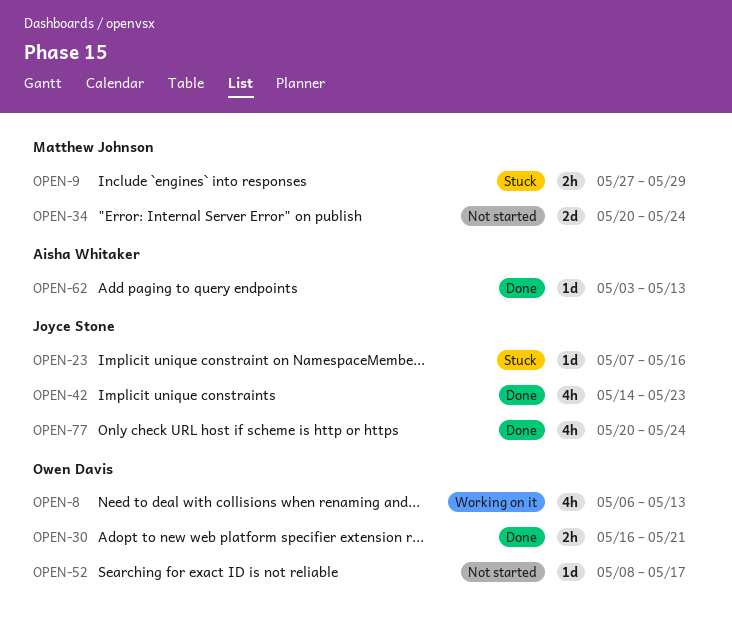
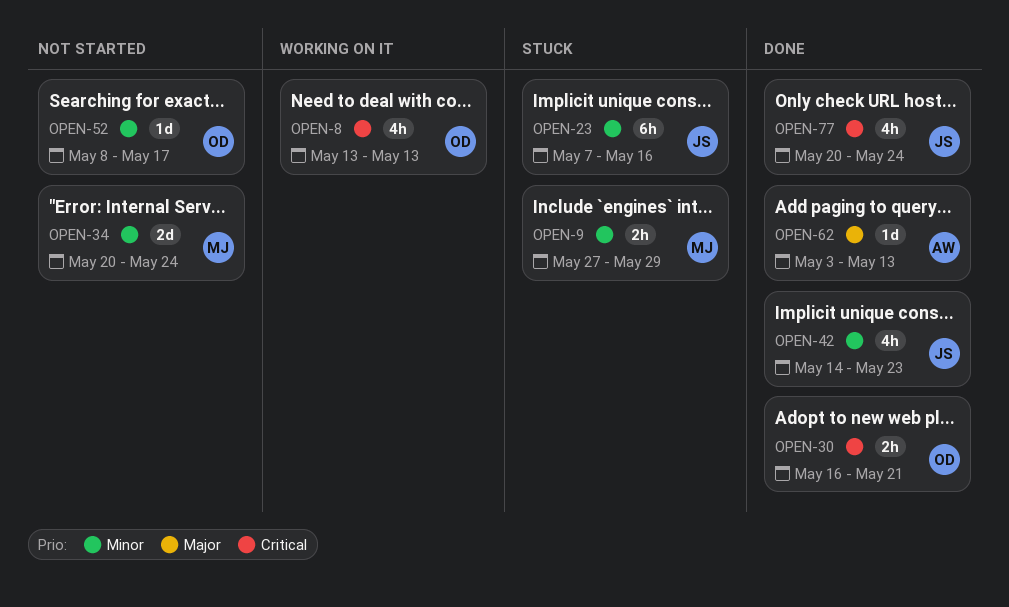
OPEN-8, start: May 6 -> May 13
OPEN-23, estimate: 1d -> 6h

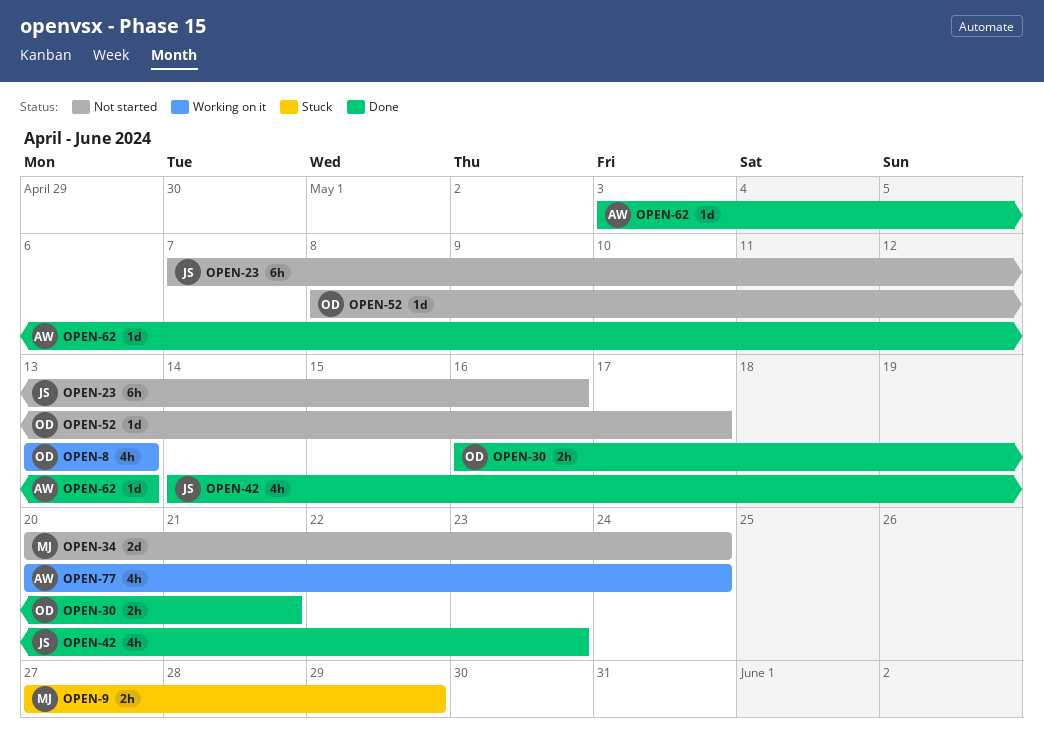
OPEN-23, status: Stuck -> Not started
OPEN-77, status: Done -> Working on it
OPEN-77, owner: JS -> AW

